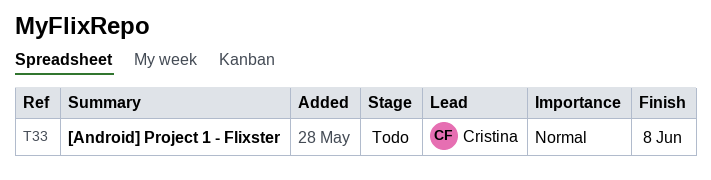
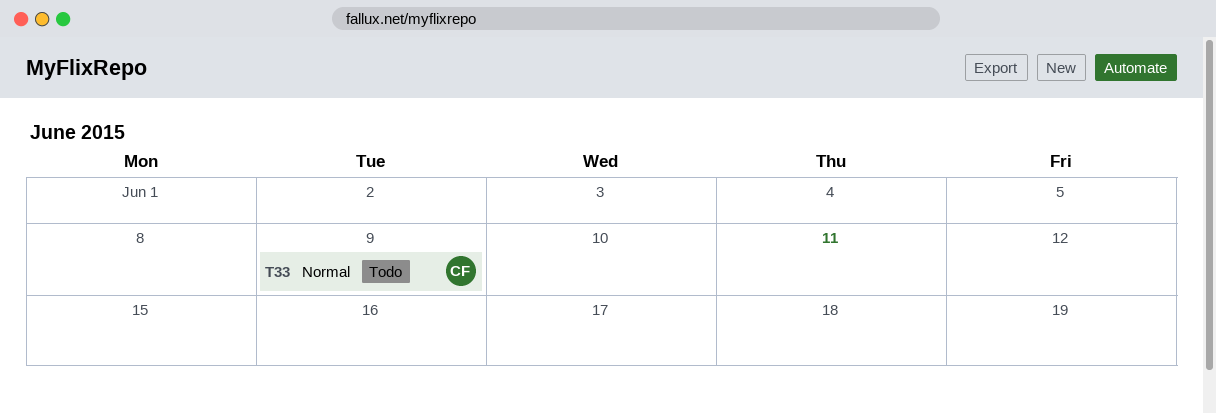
T33, due: Jun 8 -> Jun 9

